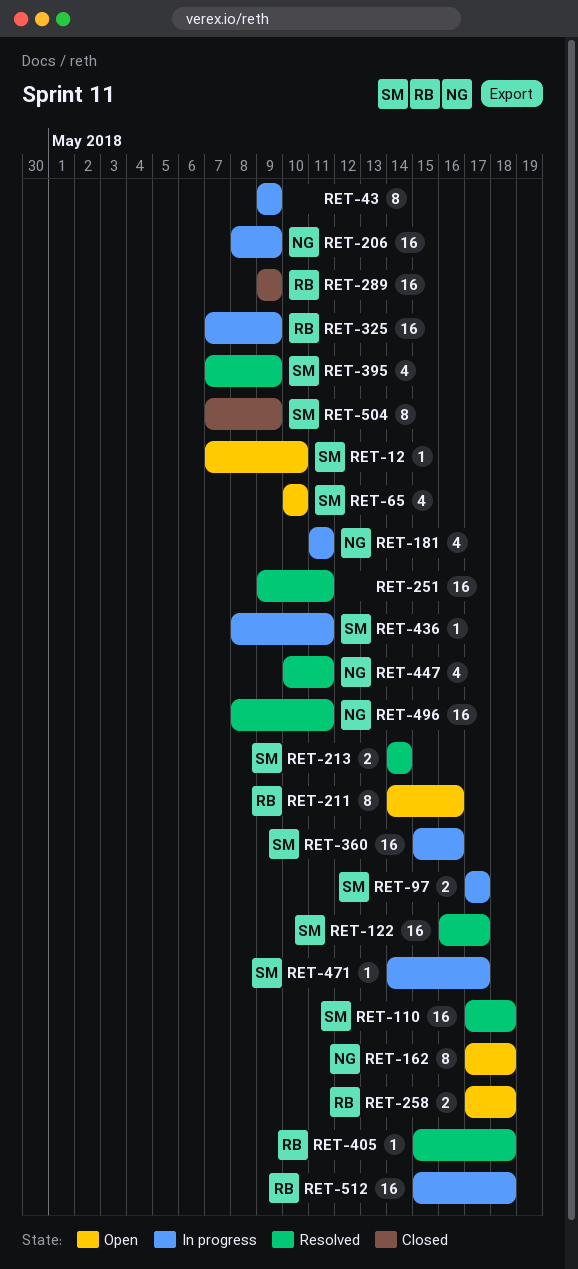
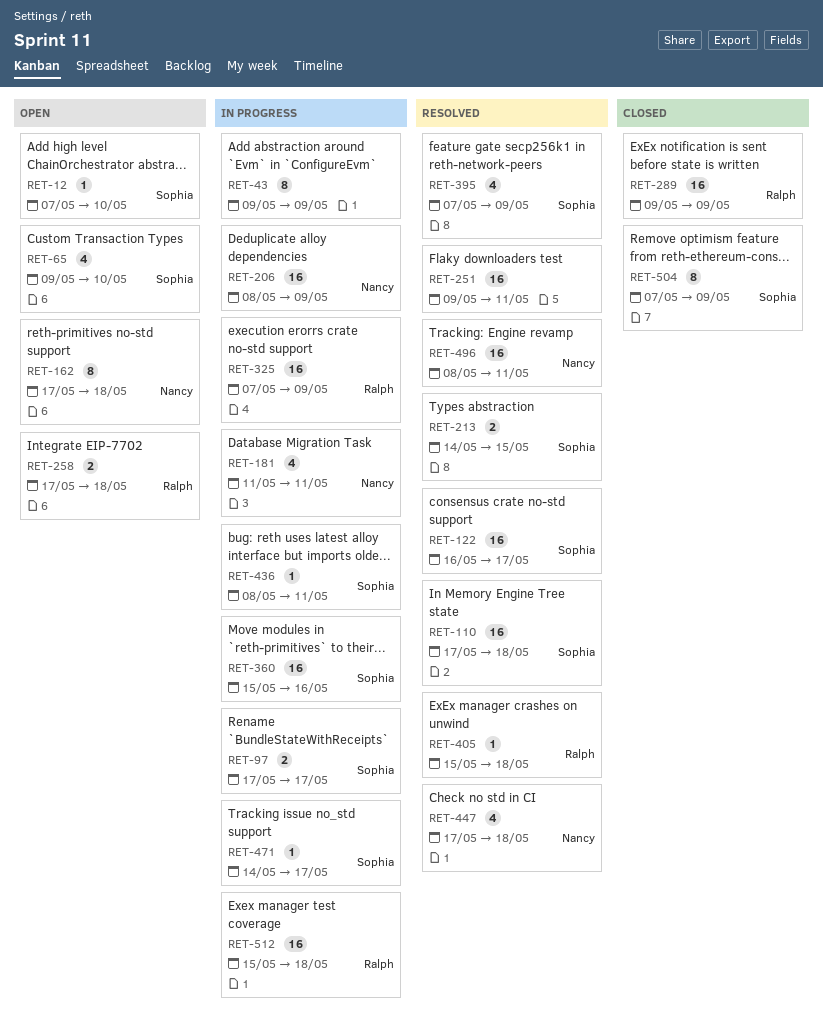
RET-65, start: May 10 -> May 9
RET-211: present -> none
RET-213, due: May 14 -> May 15
RET-447, start: May 10 -> May 17
RET-447, due: May 11 -> May 18

